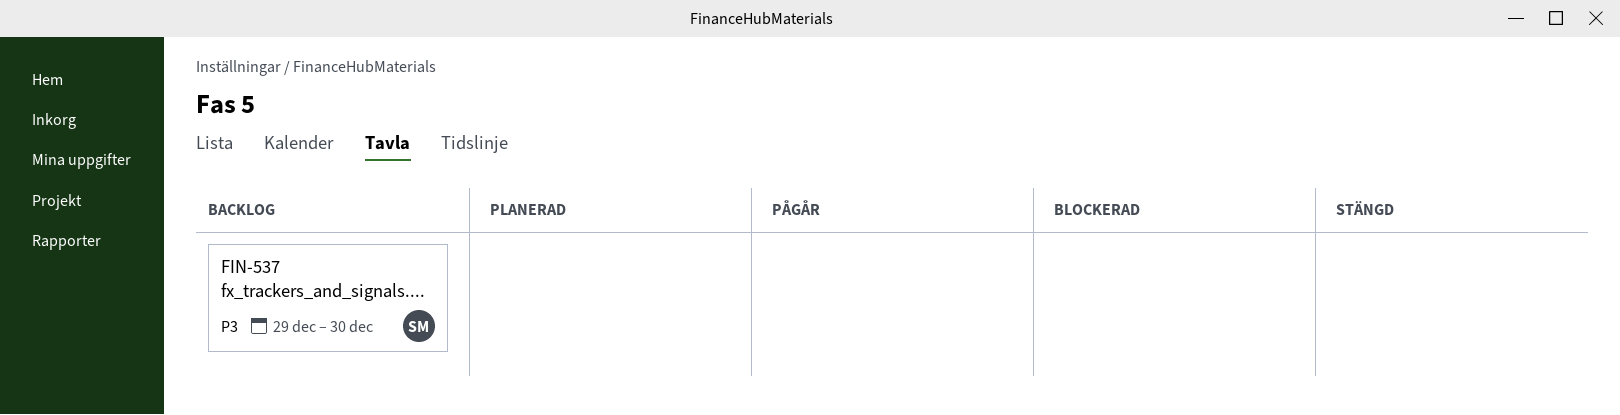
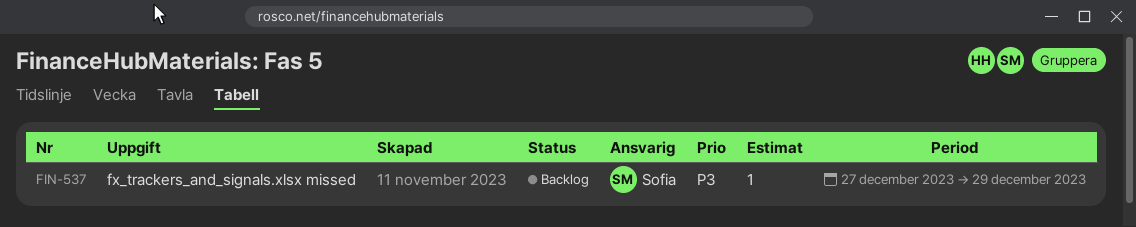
FIN-537, start: Dec 29 -> Dec 27
FIN-537, due: Dec 30 -> Dec 29

